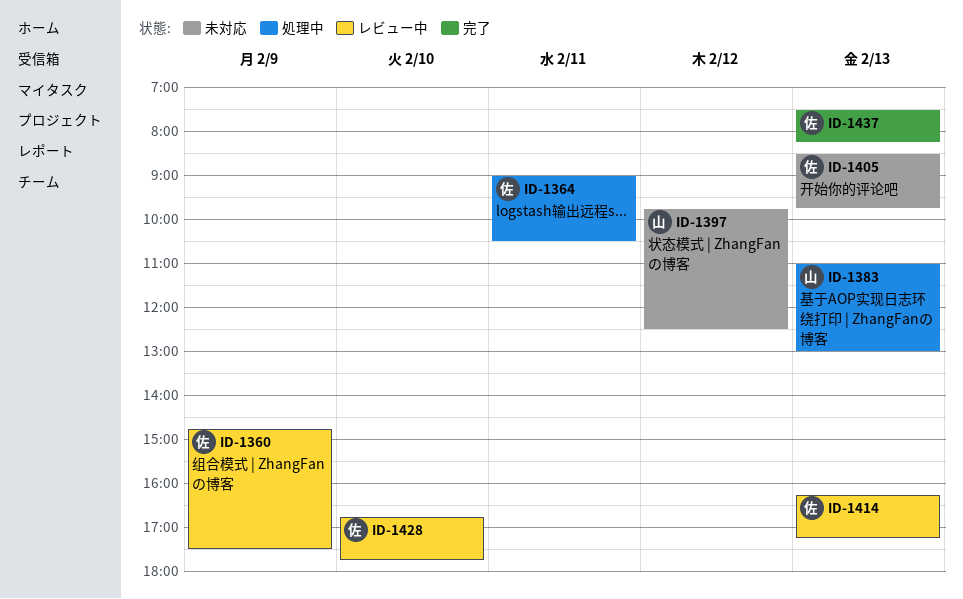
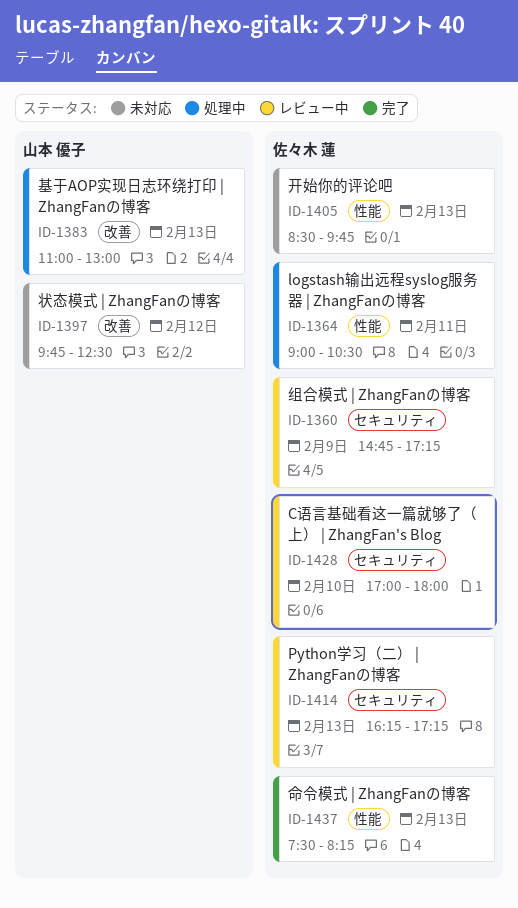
ID-1360, ends: 17:30 -> 17:15
ID-1428, begins: 16:45 -> 17:00
ID-1428, ends: 17:45 -> 18:00

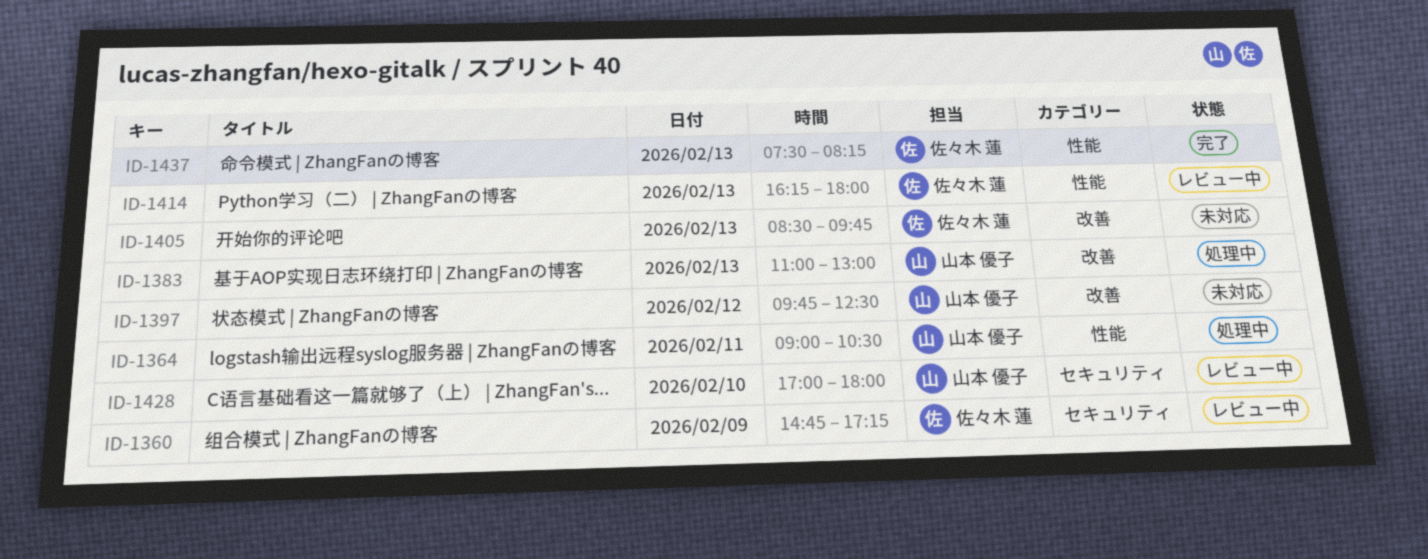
ID-1364, owner: 佐々木 蓮 -> 山本 優子
ID-1405, label: 性能 -> 改善
ID-1414, label: セキュリティ -> 性能
ID-1414, ends: 17:15 -> 18:00
ID-1428, owner: 佐々木 蓮 -> 山本 優子

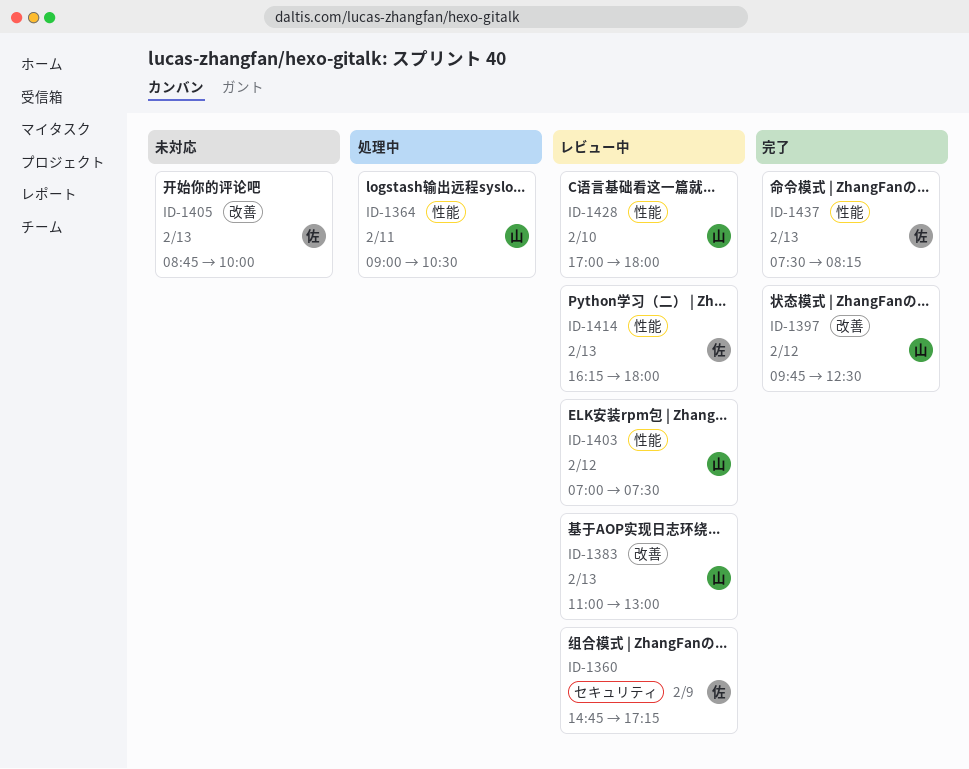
ID-1383, status: 処理中 -> レビュー中
ID-1397, status: 未対応 -> 完了
ID-1403: none -> present
ID-1405, begins: 08:30 -> 08:45
ID-1405, ends: 09:45 -> 10:00
ID-1428, label: セキュリティ -> 性能

